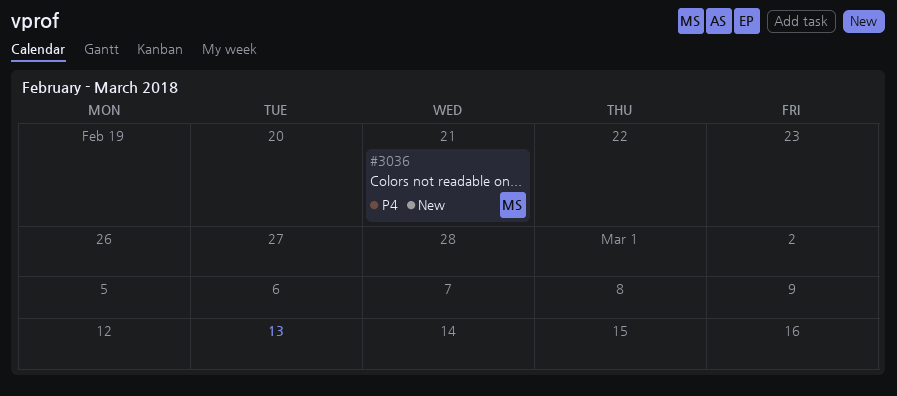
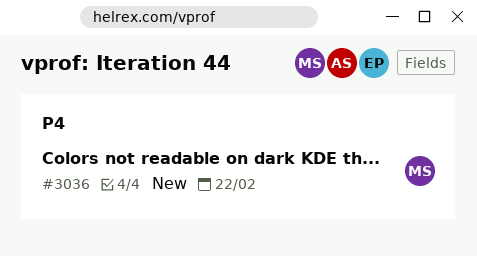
#3036, due: Feb 21 -> Feb 22

